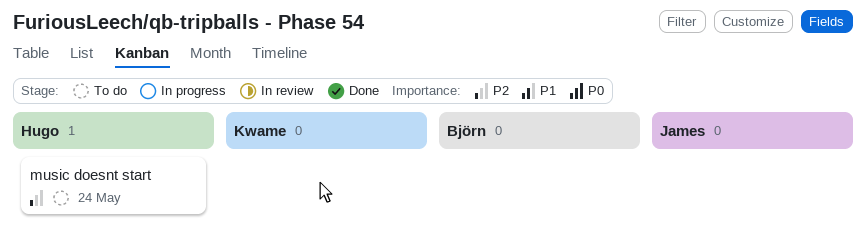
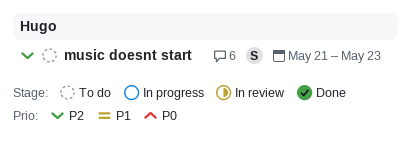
music doesnt start, due: May 24 -> May 23

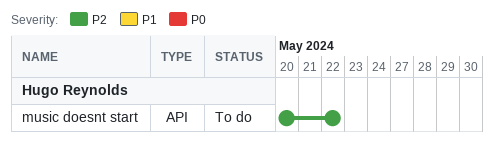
music doesnt start, start: May 21 -> May 20
music doesnt start, due: May 23 -> May 22

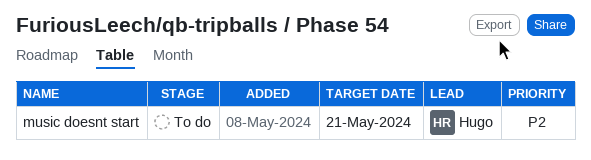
music doesnt start, due: May 22 -> May 21

